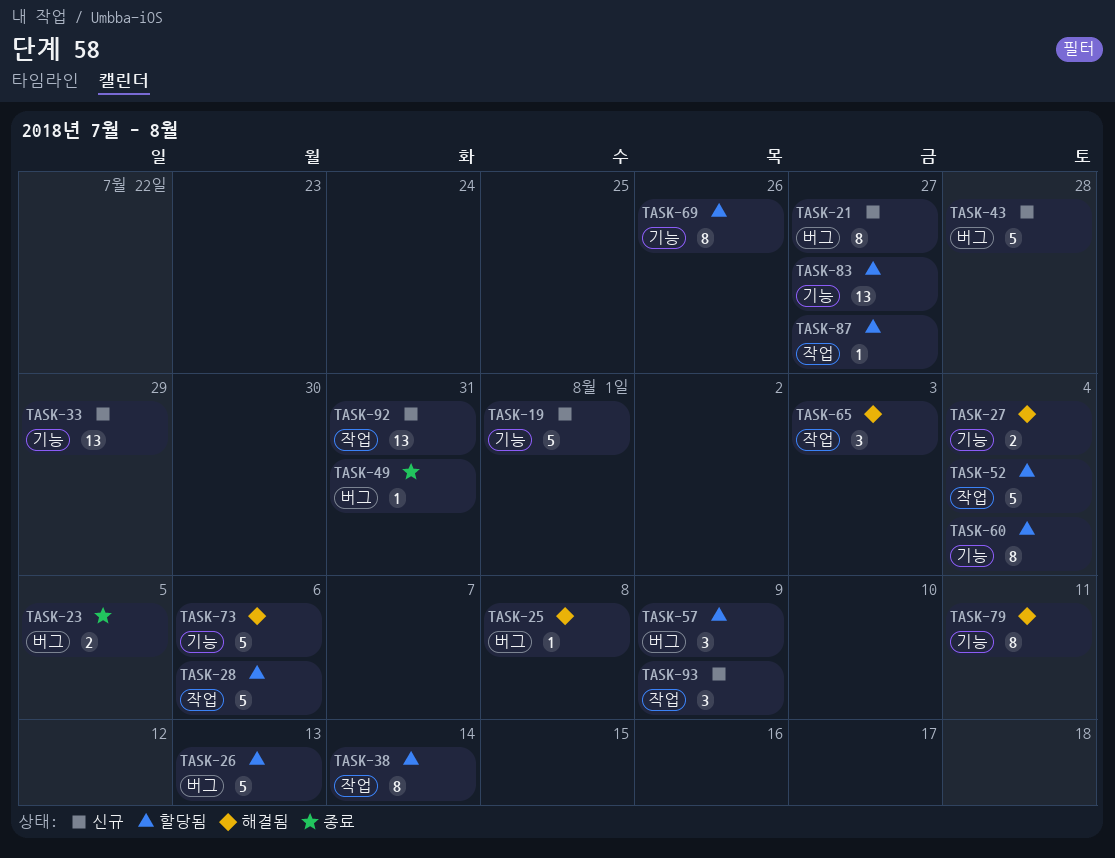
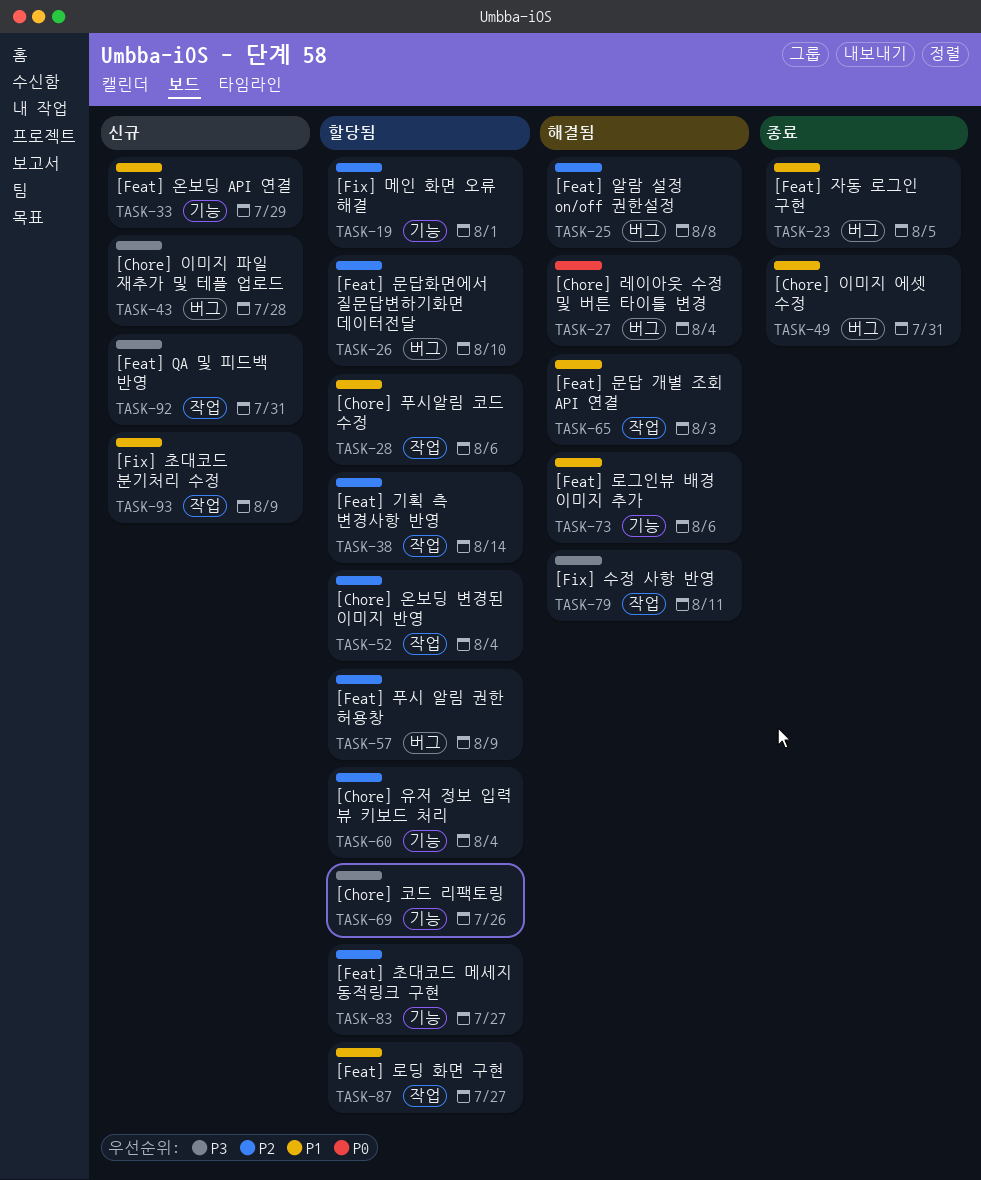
TASK-19, status: 신규 -> 할당됨
TASK-21: present -> none
TASK-26, due: Aug 13 -> Aug 10
TASK-27, label: 기능 -> 버그
TASK-79, label: 기능 -> 작업

